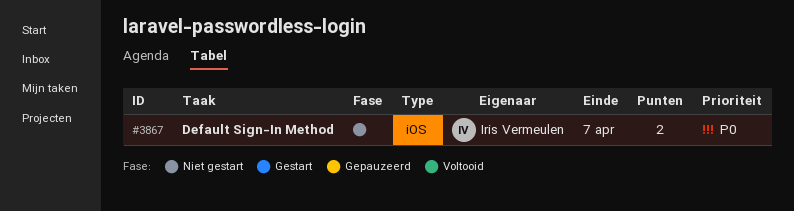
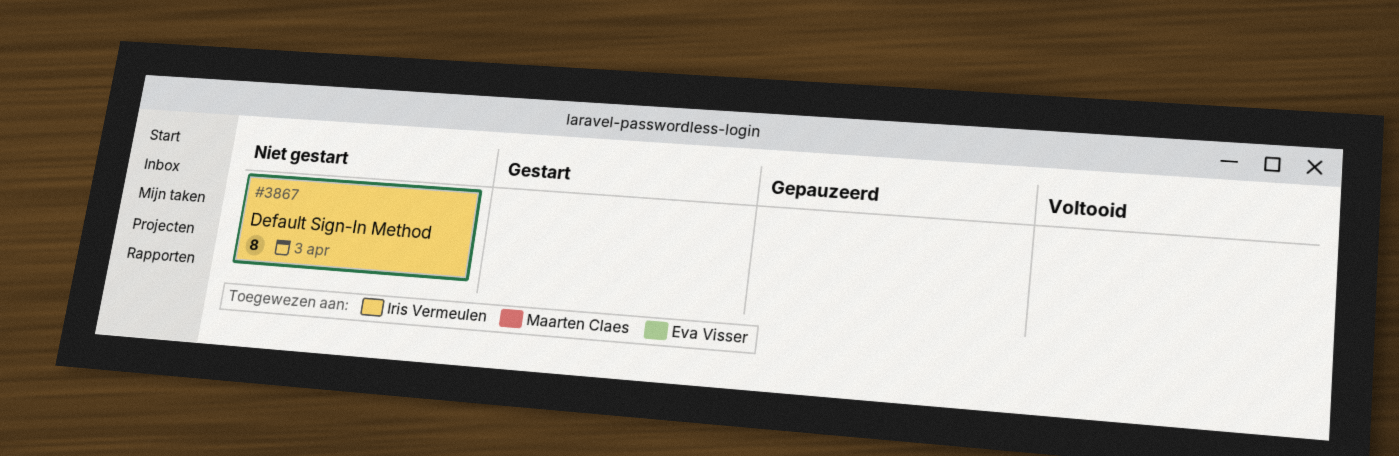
#3867, estimate: 2 -> 8
#3867, due: Apr 7 -> Apr 3

